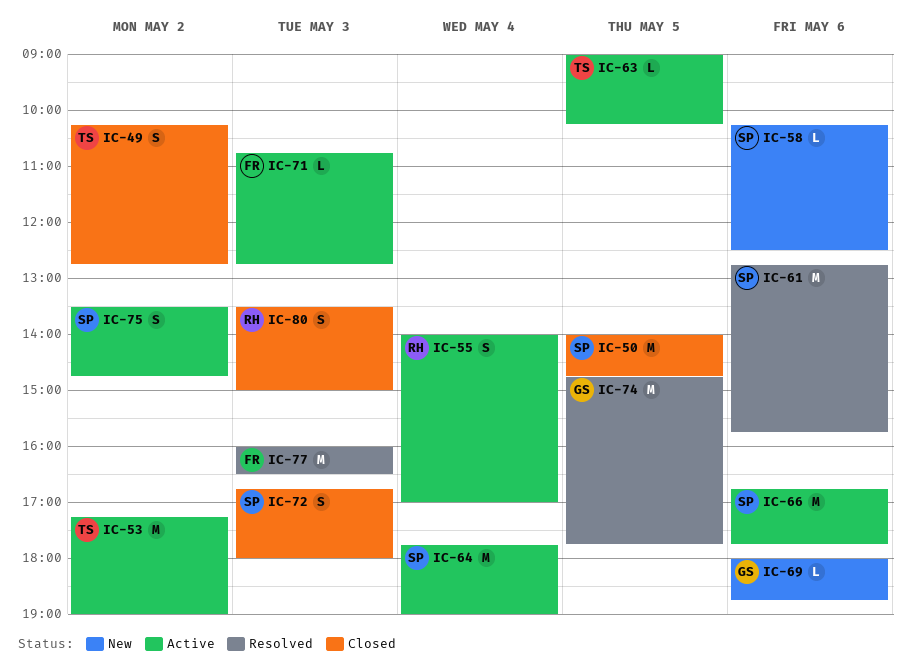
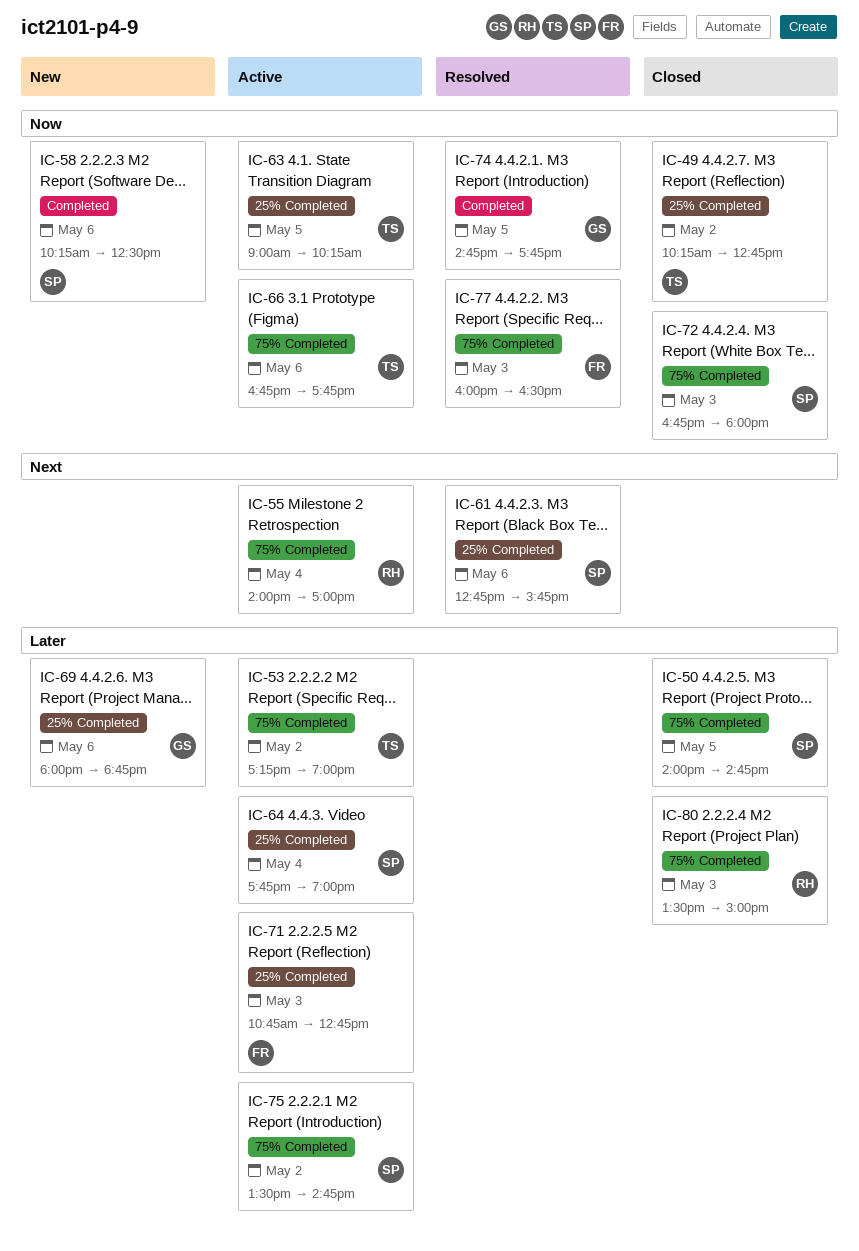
IC-66, owner: SP -> TS

